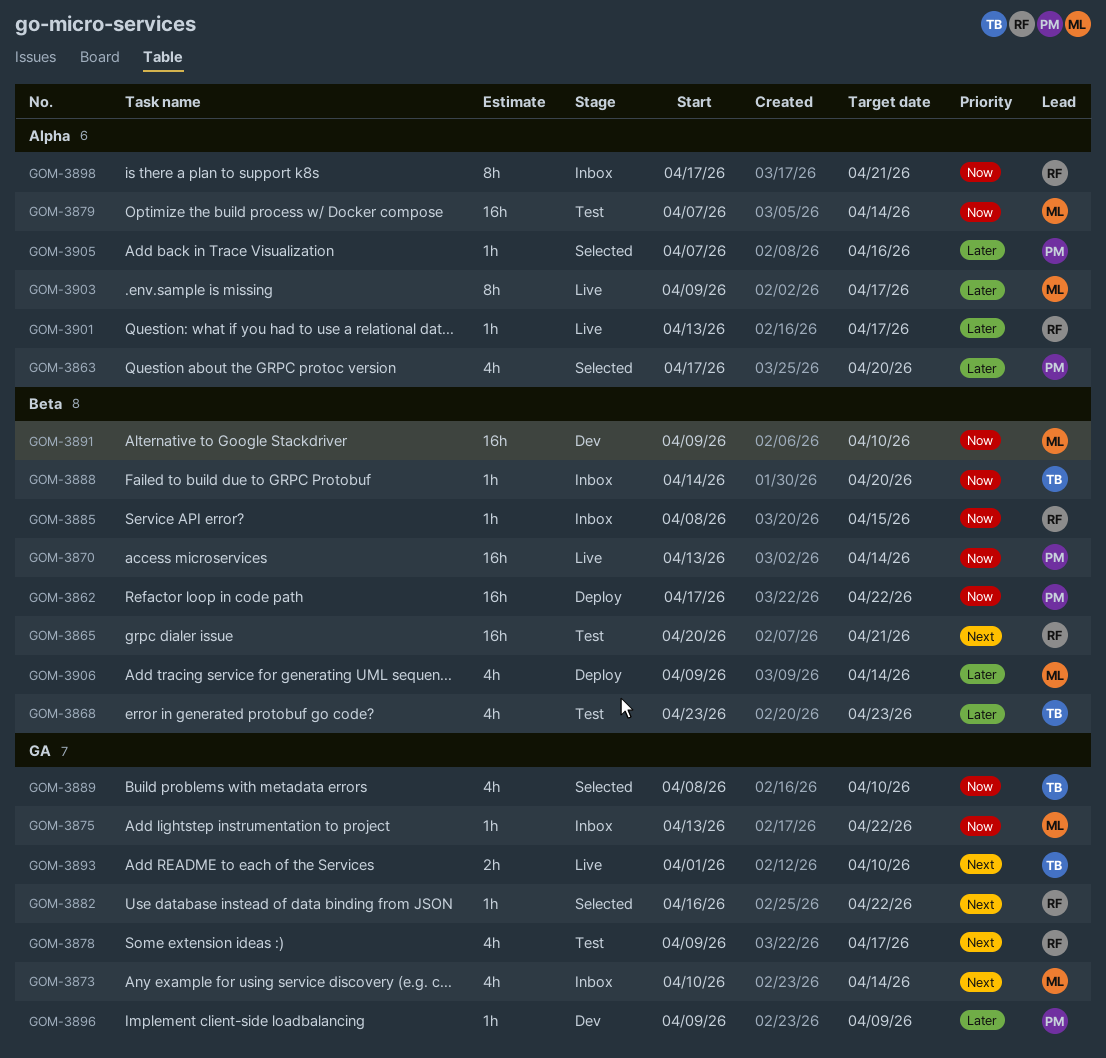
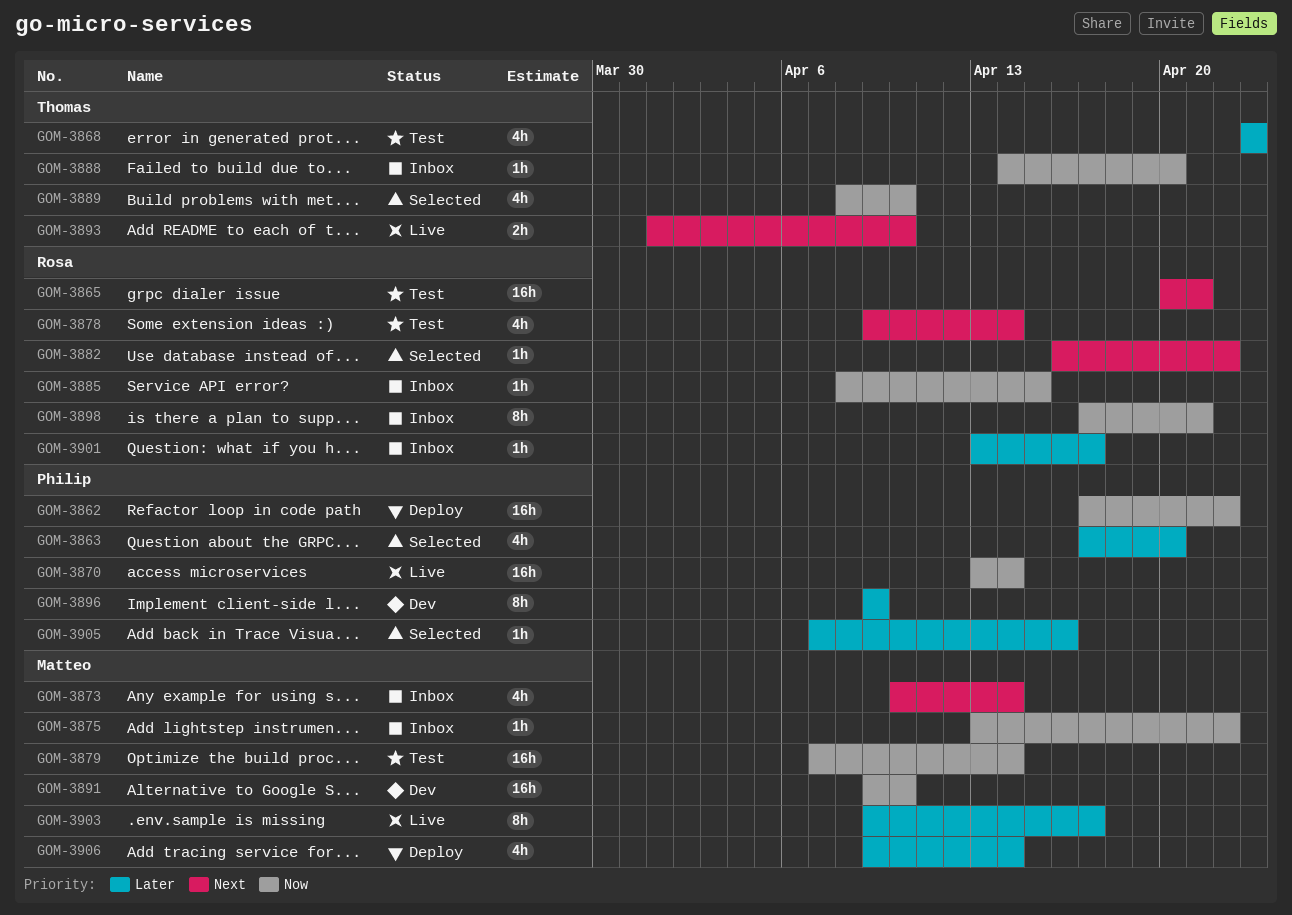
GOM-3878, due: Apr 17 -> Apr 14
GOM-3896, estimate: 1h -> 8h
GOM-3901, status: Live -> Inbox

